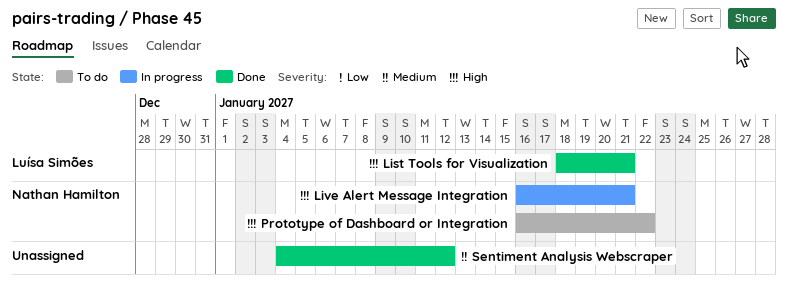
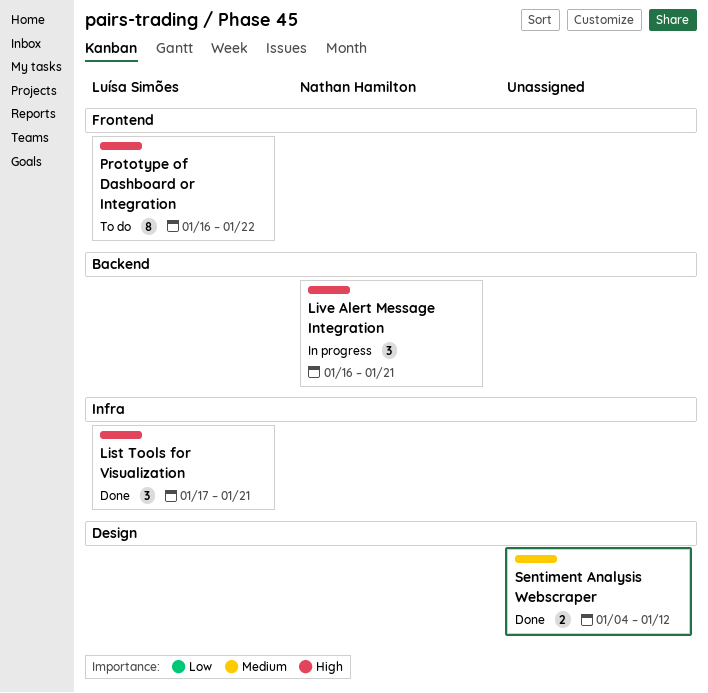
List Tools for Visualization, start: Jan 18 -> Jan 17
Prototype of Dashboard or Integration, owner: Nathan Hamilton -> Luísa Simões

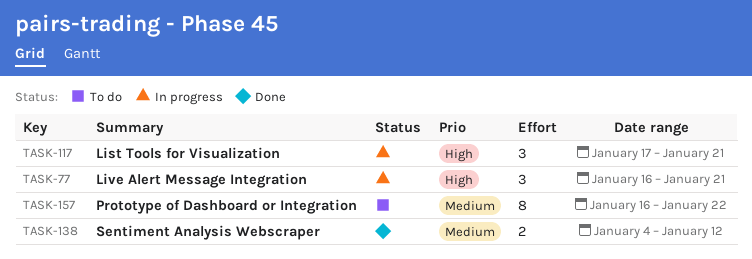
List Tools for Visualization, status: Done -> In progress
Prototype of Dashboard or Integration, priority: High -> Medium

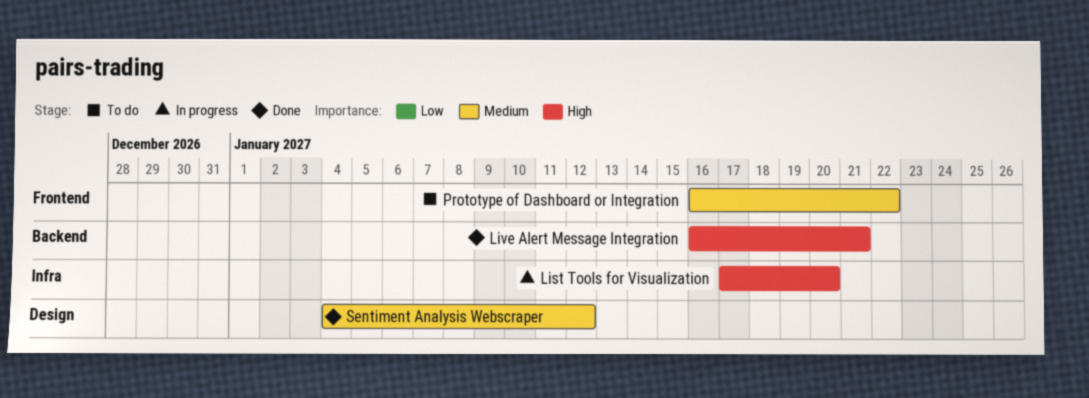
List Tools for Visualization, due: Jan 21 -> Jan 20
Live Alert Message Integration, status: In progress -> Done

